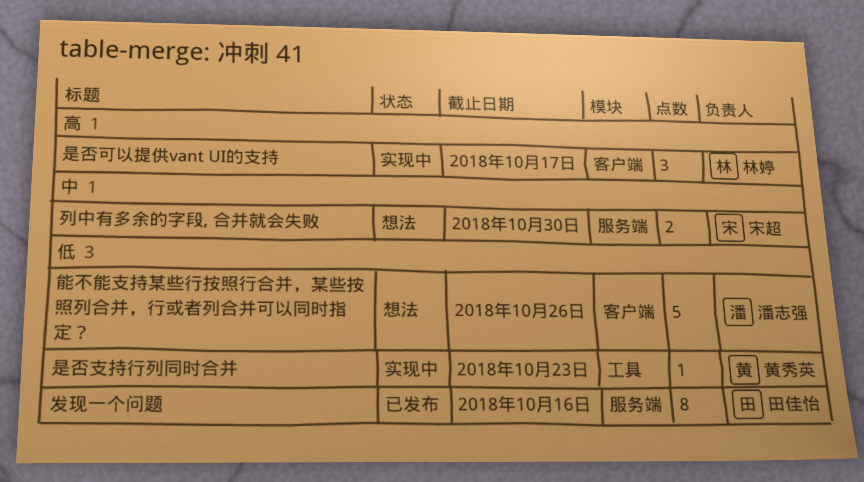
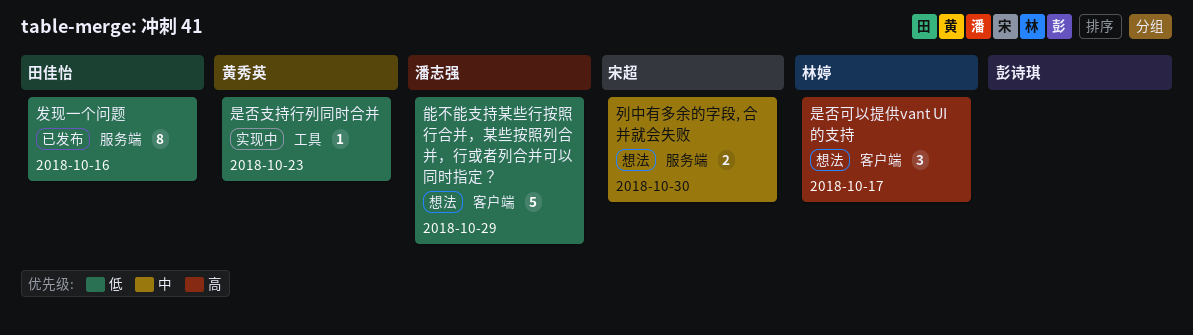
是否可以提供vant UI的支持, status: 实现中 -> 想法
能不能支持某些行按照行合并，某些按照列合并，行或者列合并可以同时指定？, due: Oct 26 -> Oct 29

